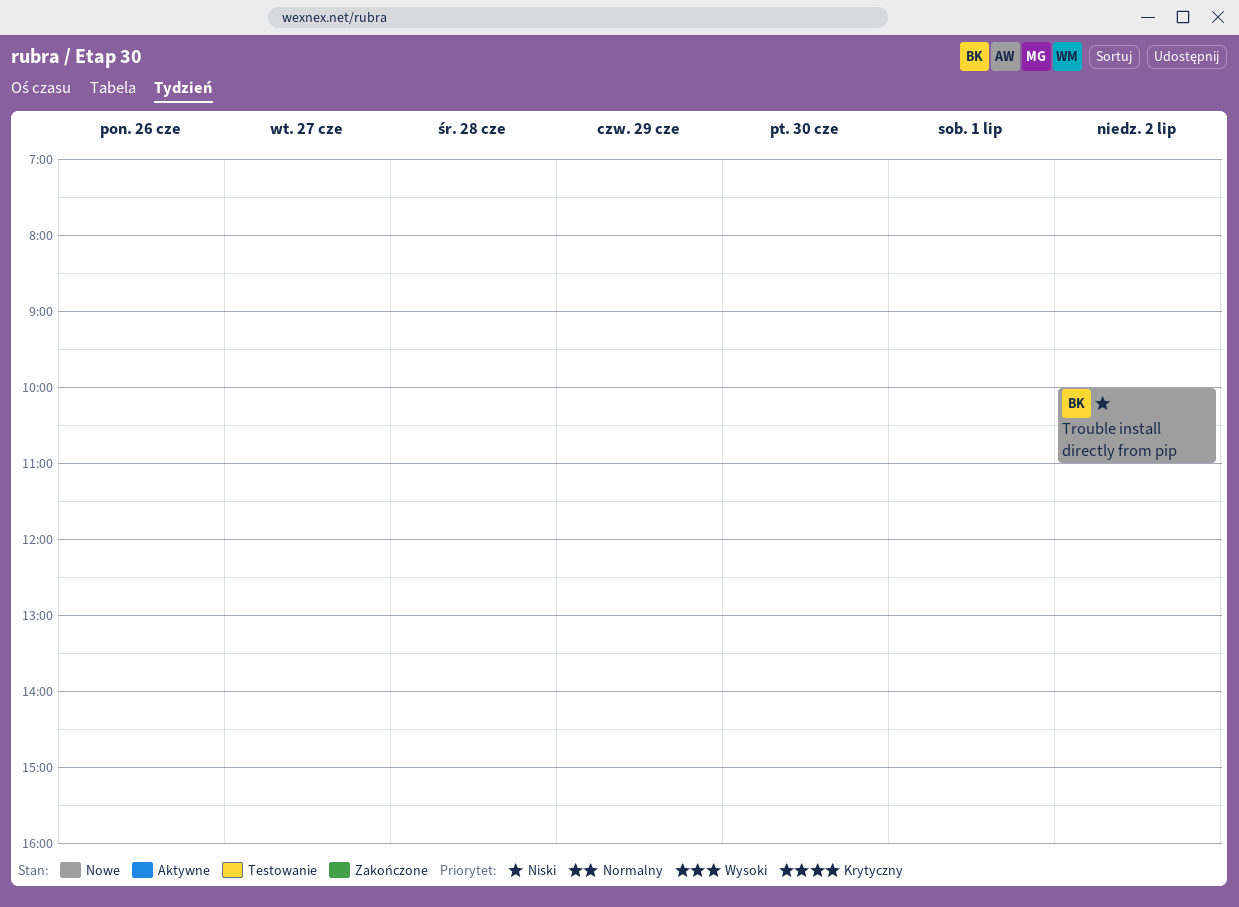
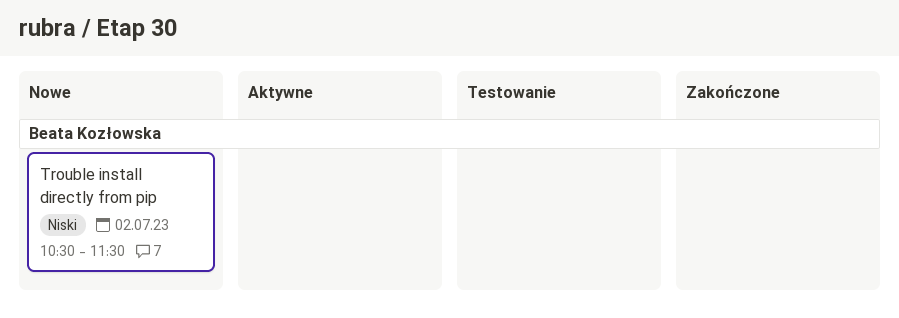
Trouble install directly from pip, begins: 10:00 -> 10:30
Trouble install directly from pip, ends: 11:00 -> 11:30

